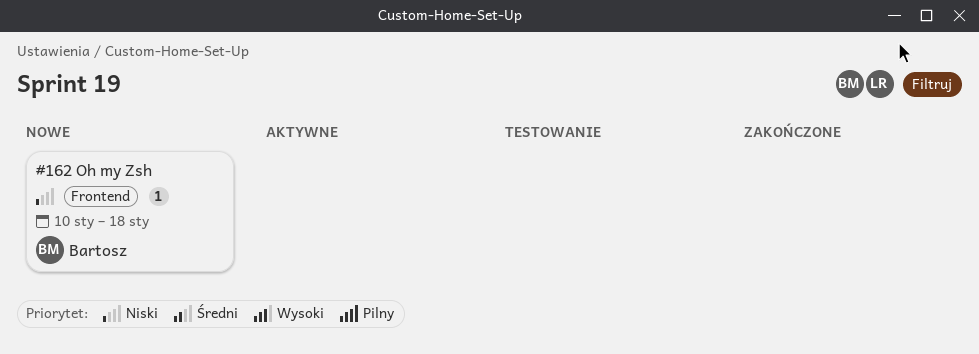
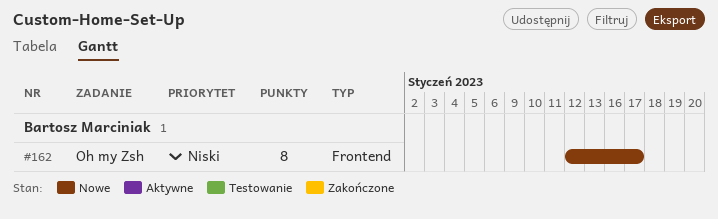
#162, estimate: 1 -> 8
#162, start: Jan 10 -> Jan 12
#162, due: Jan 18 -> Jan 17

